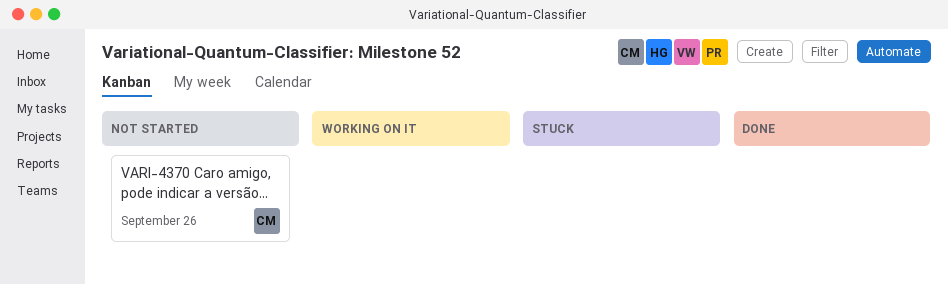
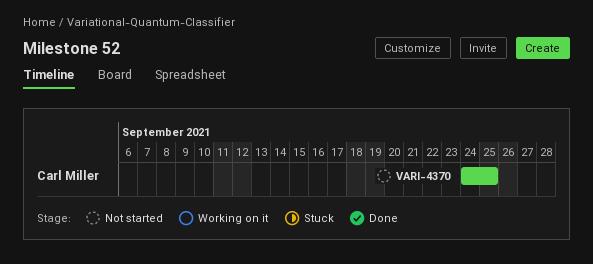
VARI-4370, due: Sep 26 -> Sep 25

